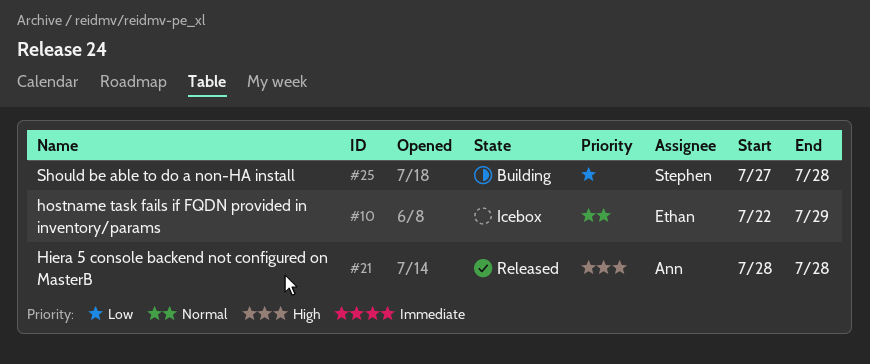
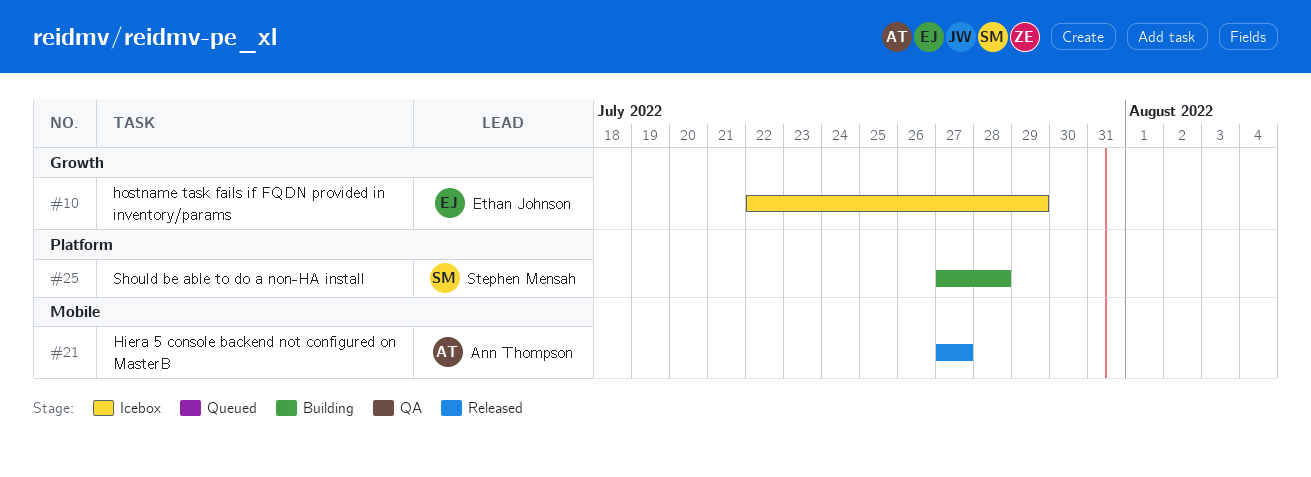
#21, start: Jul 28 -> Jul 27
#21, due: Jul 28 -> Jul 27

